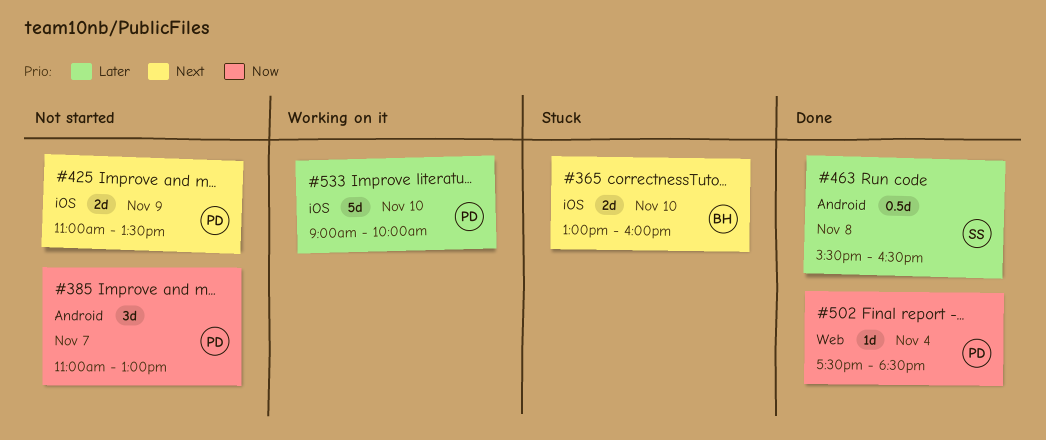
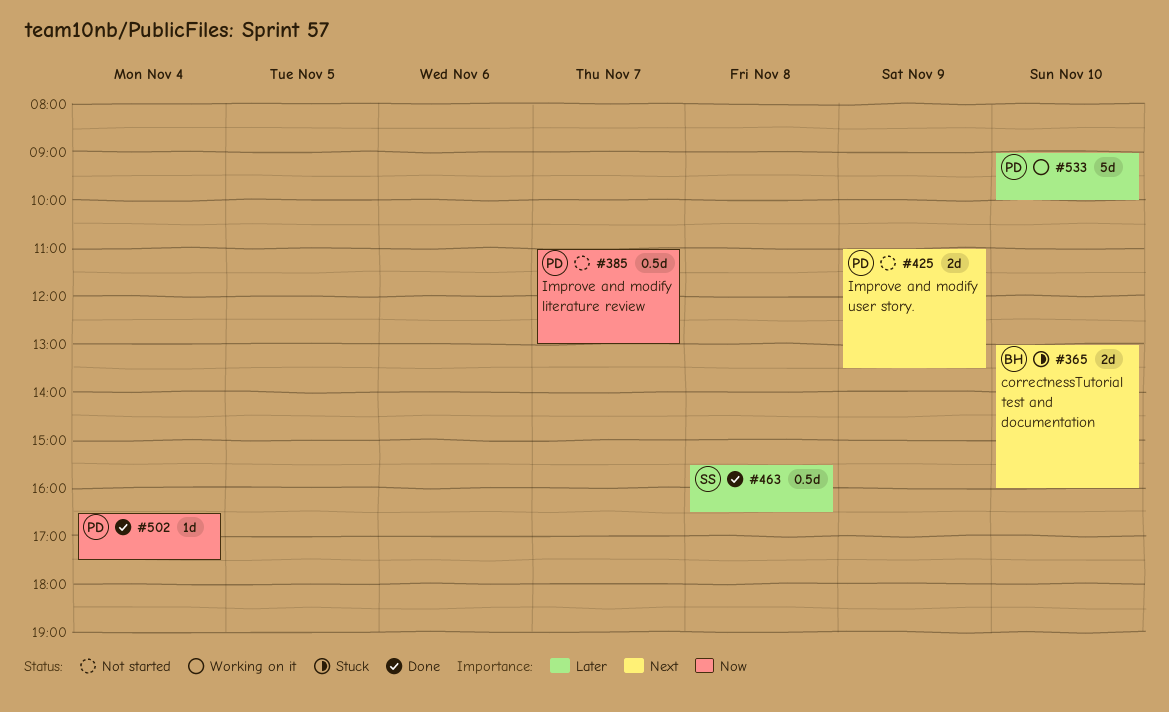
#385, estimate: 3d -> 0.5d
#502, begins: 17:30 -> 16:30
#502, ends: 18:30 -> 17:30

